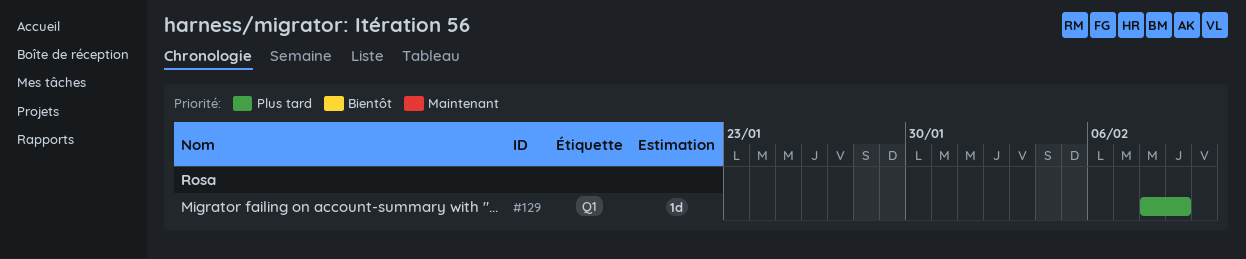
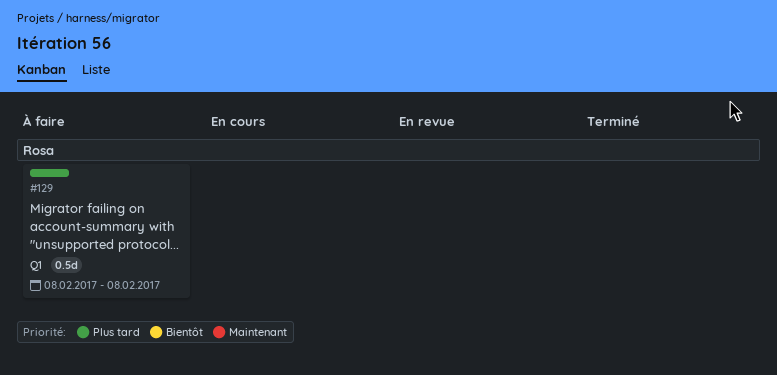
#129, estimate: 1d -> 0.5d
#129, due: Feb 9 -> Feb 8

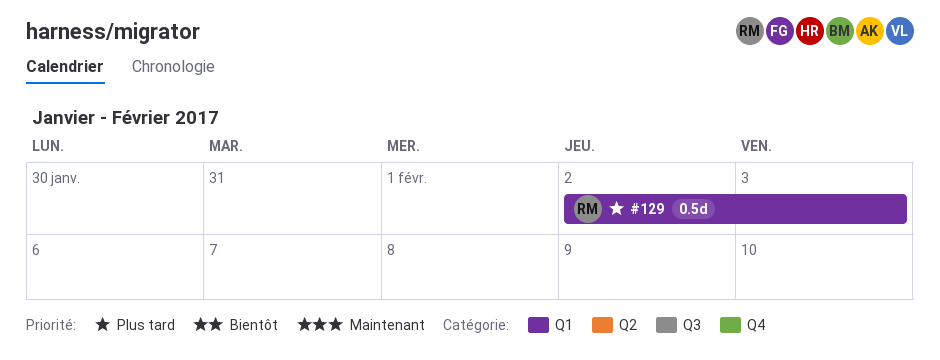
#129, start: Feb 8 -> Feb 2
#129, due: Feb 8 -> Feb 3

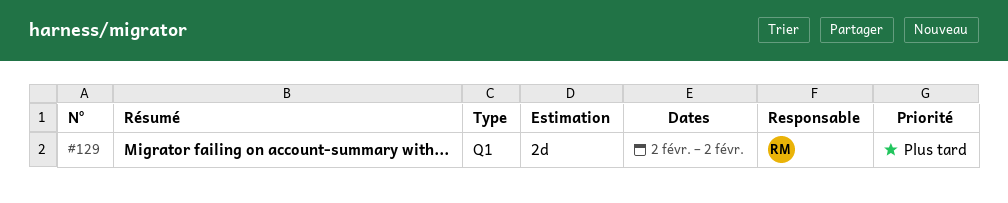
#129, estimate: 0.5d -> 2d
#129, due: Feb 3 -> Feb 2

